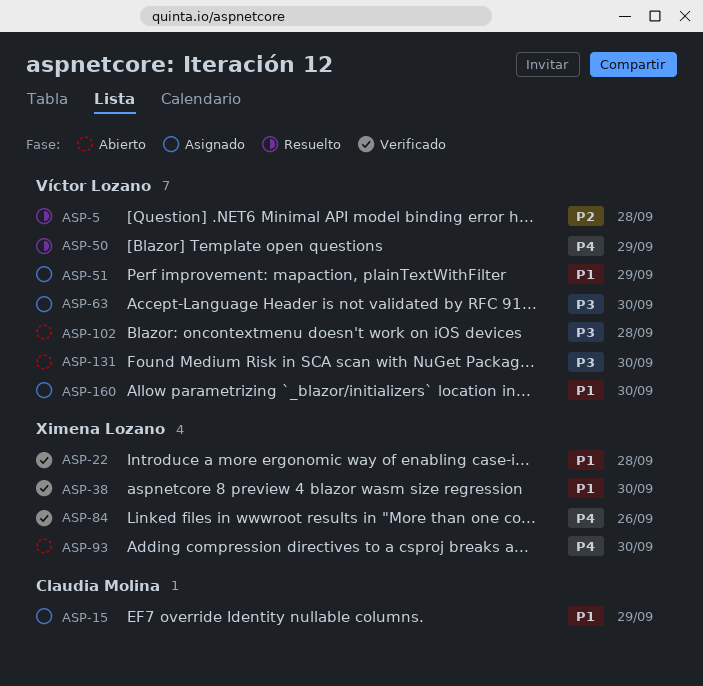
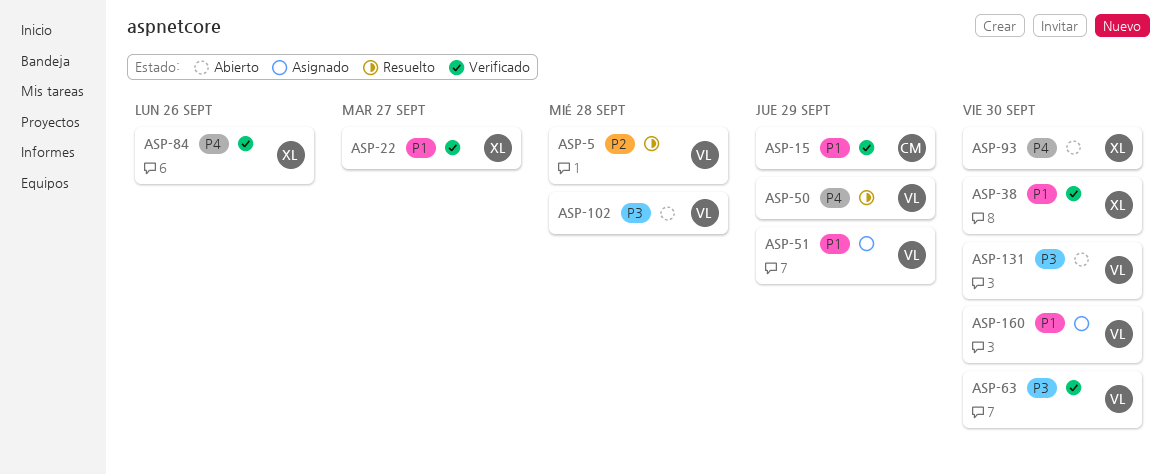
ASP-15, status: Asignado -> Verificado
ASP-22, due: Sep 28 -> Sep 27
ASP-63, status: Asignado -> Verificado

